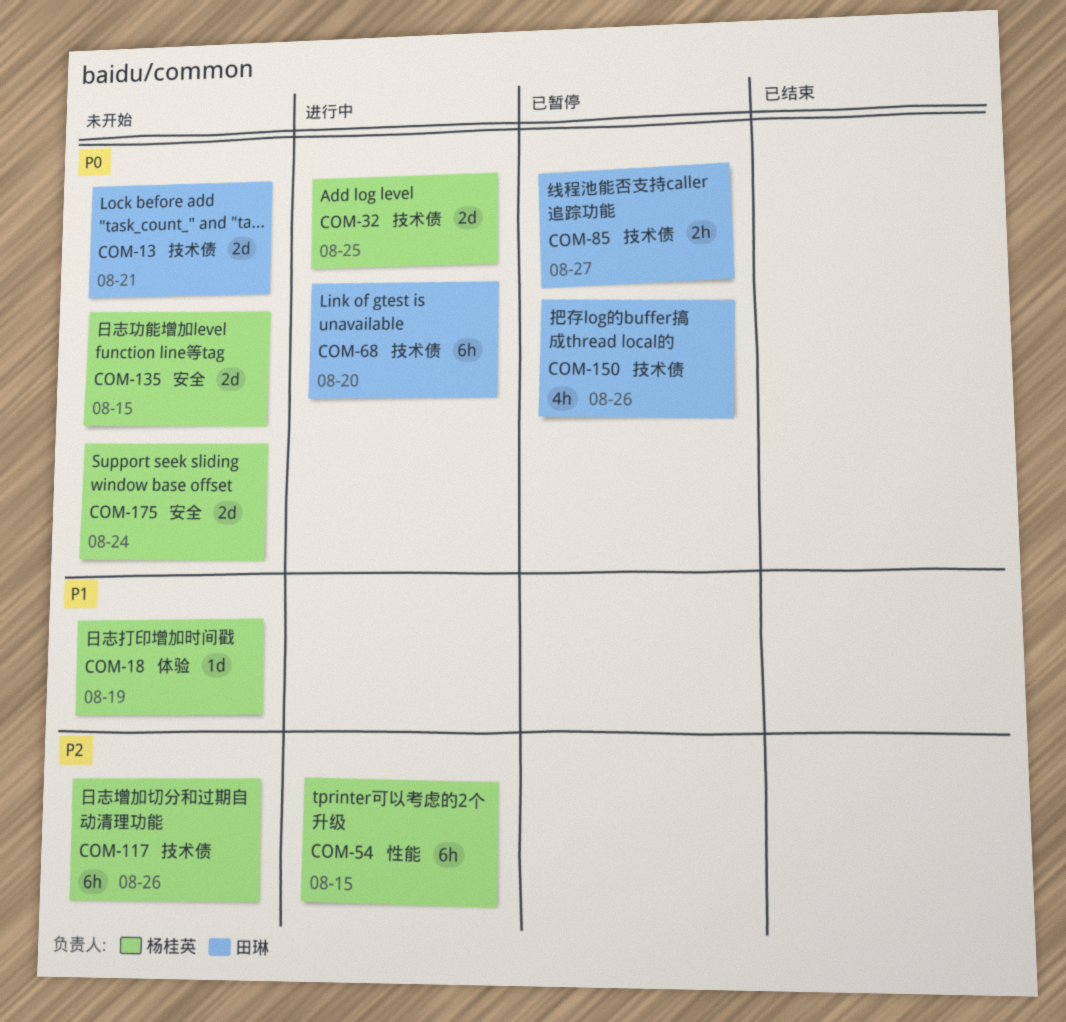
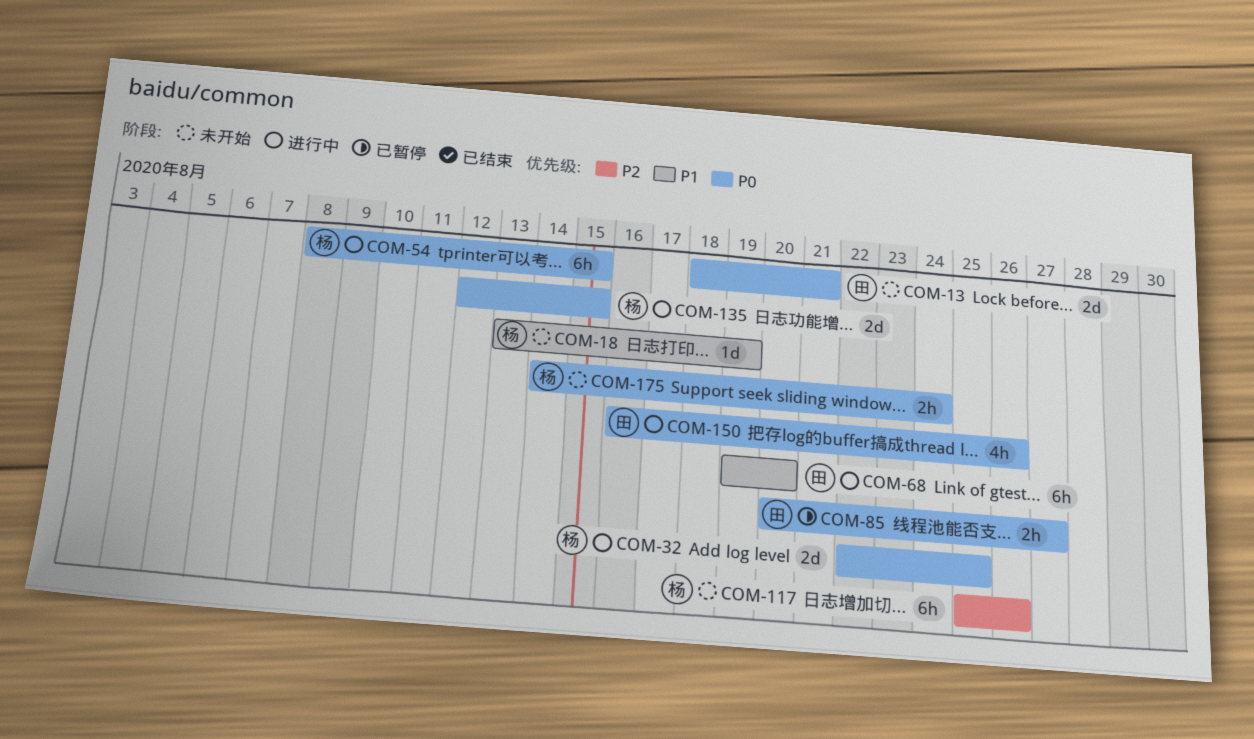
COM-54, priority: P2 -> P0
COM-68, priority: P0 -> P1
COM-135, status: 未开始 -> 进行中
COM-150, status: 已暂停 -> 进行中
COM-175, estimate: 2d -> 2h

